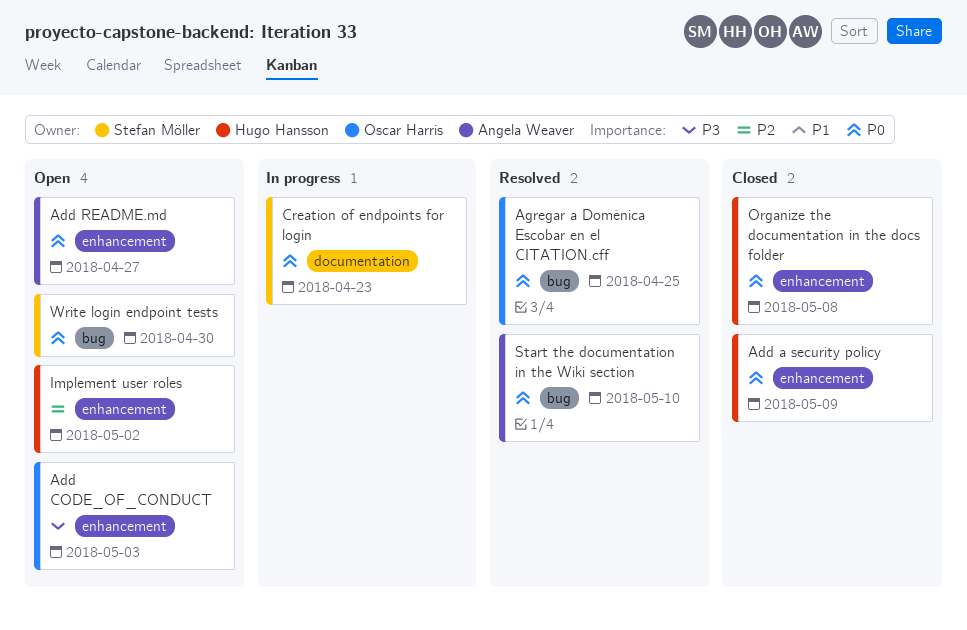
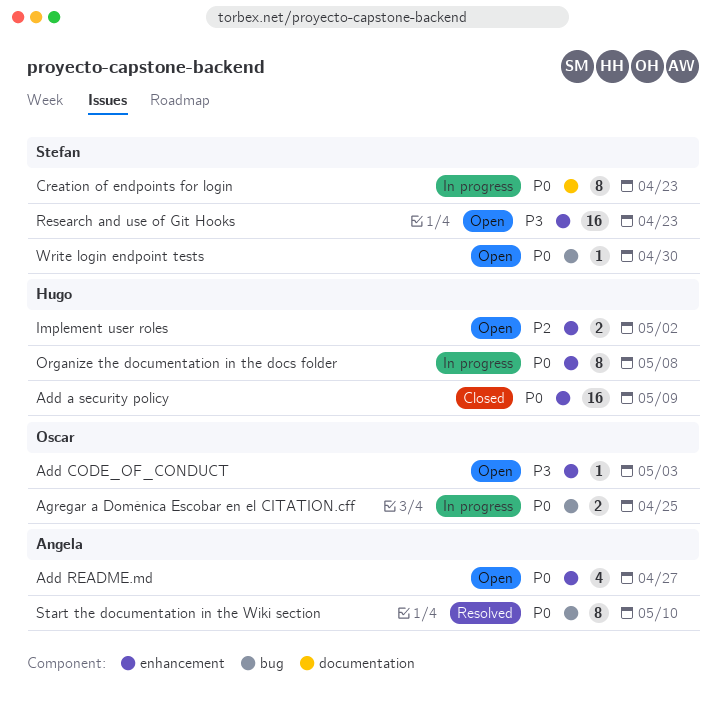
Agregar a Doménica Escobar en el CITATION.cff, status: Resolved -> In progress
Organize the documentation in the docs folder, status: Closed -> In progress
Research and use of Git Hooks: none -> present

